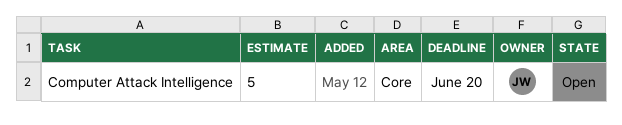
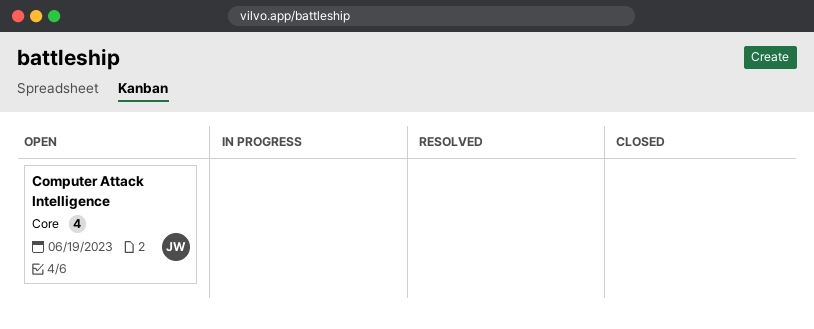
Computer Attack Intelligence, estimate: 5 -> 4
Computer Attack Intelligence, due: Jun 20 -> Jun 19

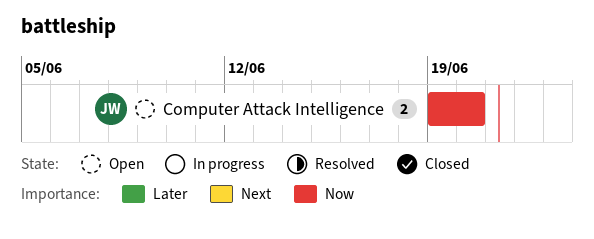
Computer Attack Intelligence, estimate: 4 -> 2
Computer Attack Intelligence, due: Jun 19 -> Jun 20

